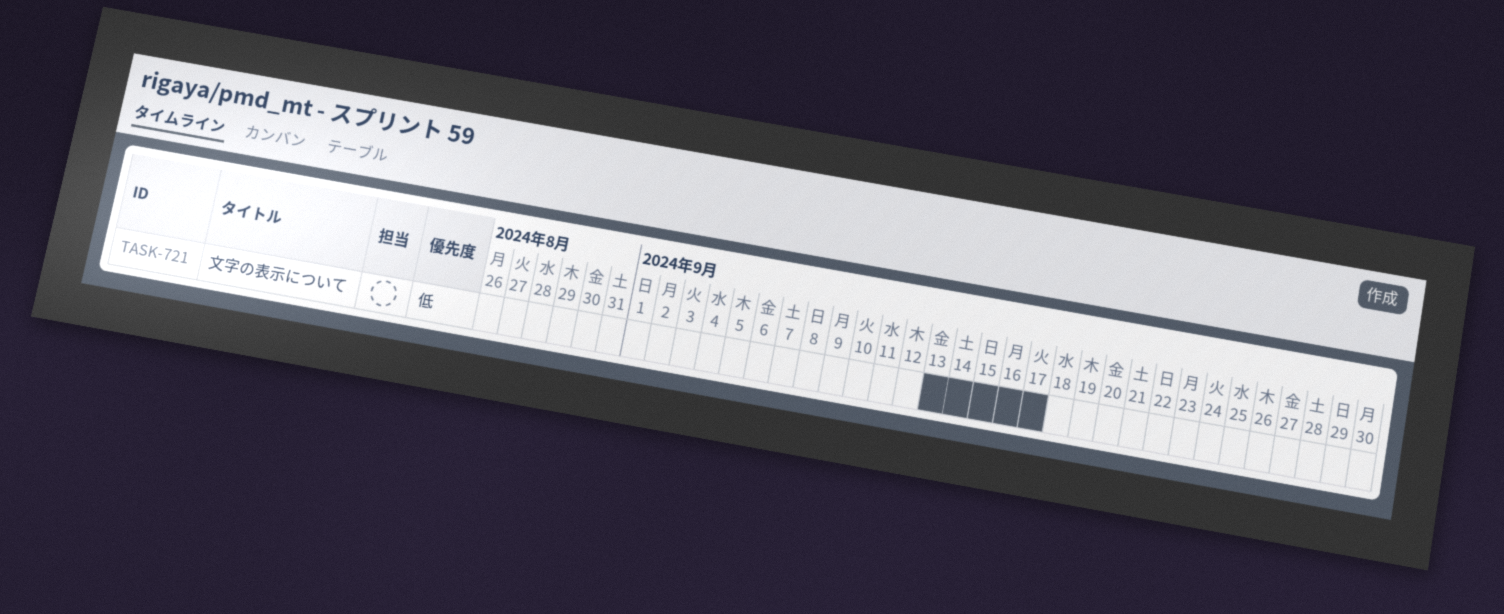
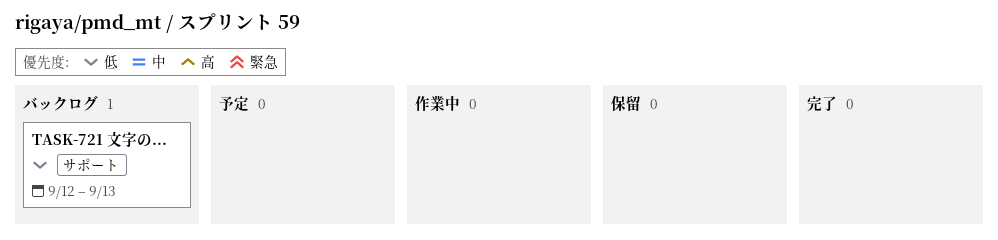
TASK-721, start: Sep 13 -> Sep 12
TASK-721, due: Sep 17 -> Sep 13

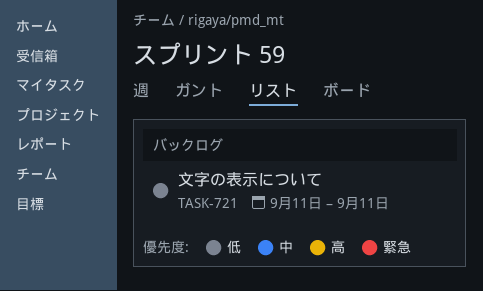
TASK-721, start: Sep 12 -> Sep 11
TASK-721, due: Sep 13 -> Sep 11

